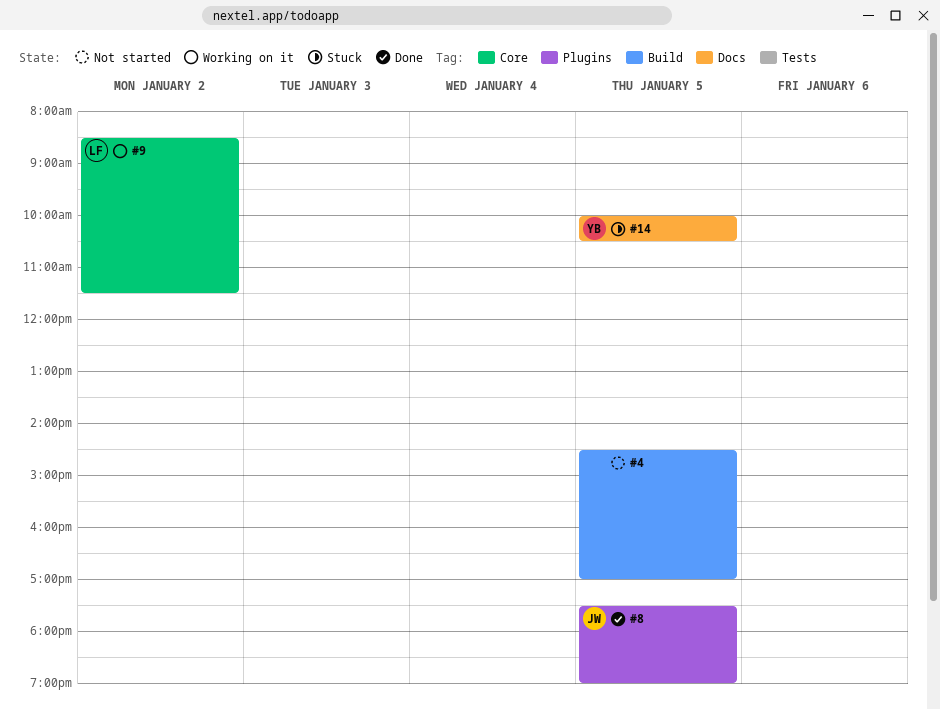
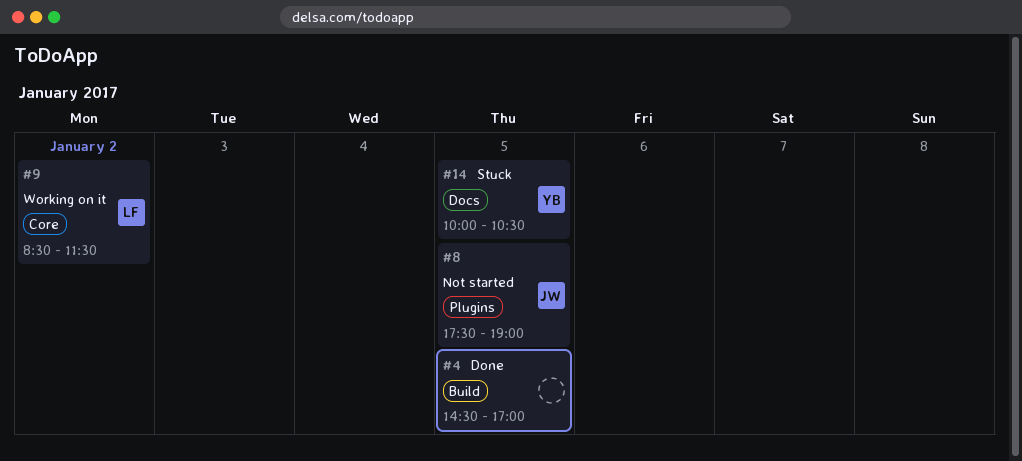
#4, status: Not started -> Done
#8, status: Done -> Not started

